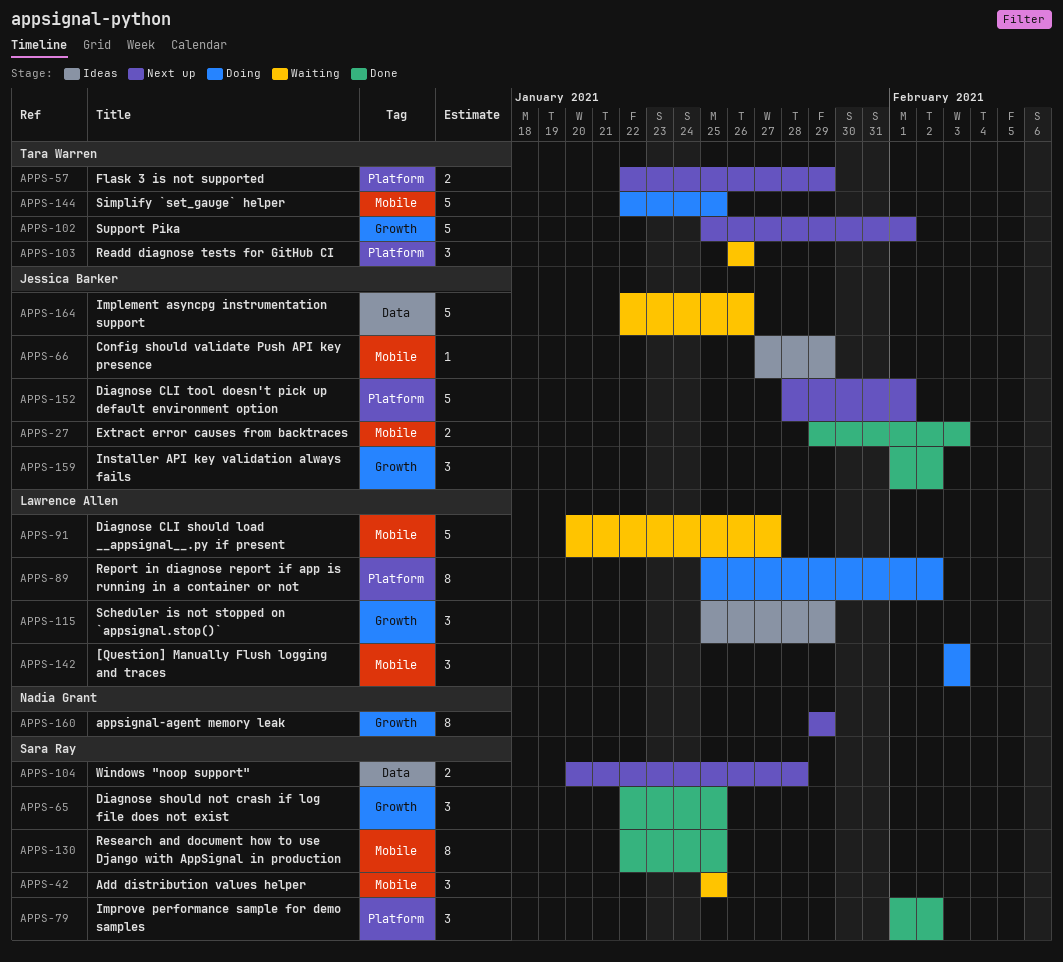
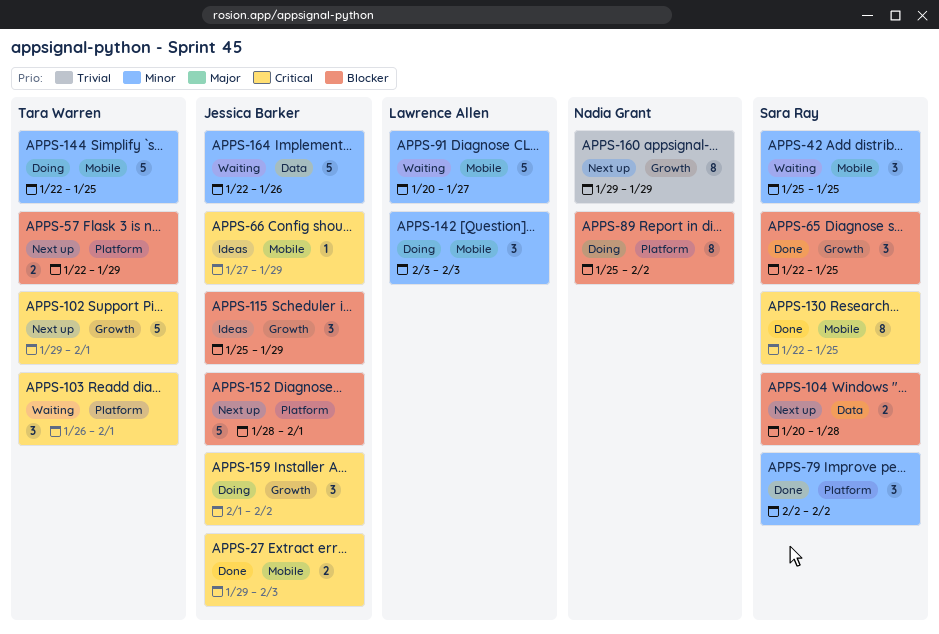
APPS-79, start: Feb 1 -> Feb 2
APPS-89, owner: Lawrence Allen -> Nadia Grant
APPS-102, start: Jan 25 -> Jan 29
APPS-103, due: Jan 26 -> Feb 1
APPS-115, owner: Lawrence Allen -> Jessica Barker
APPS-159, status: Done -> Doing

